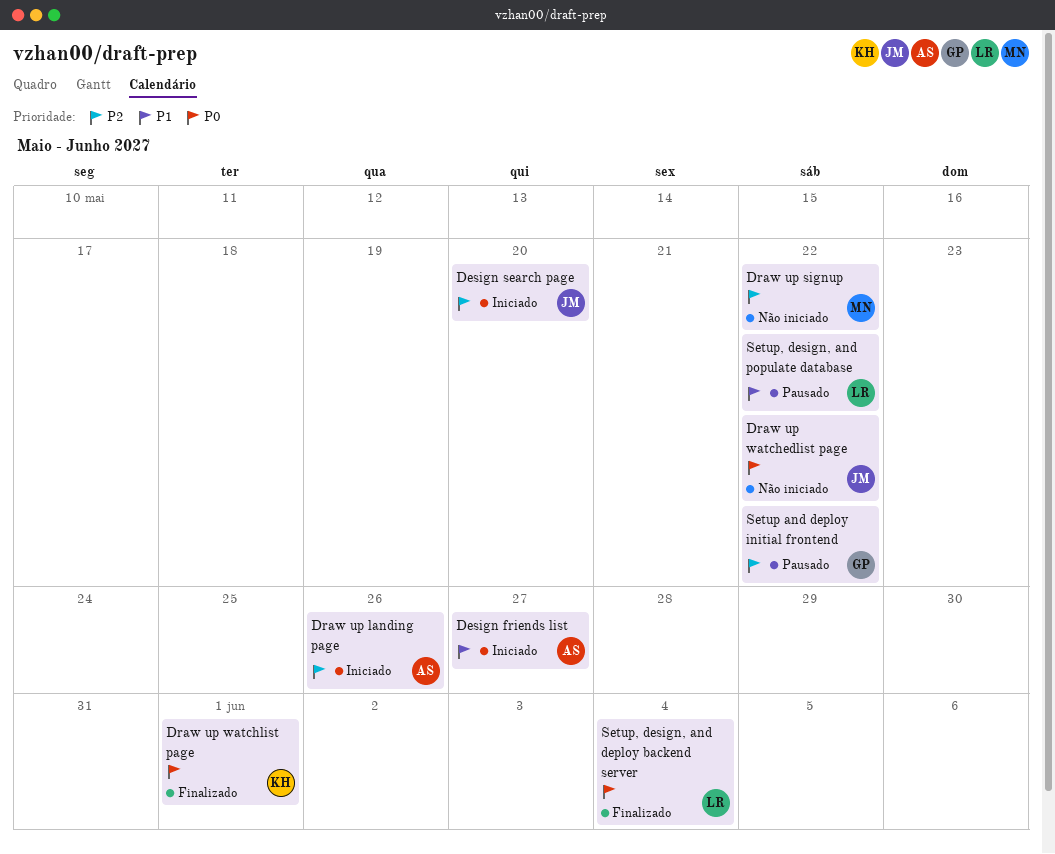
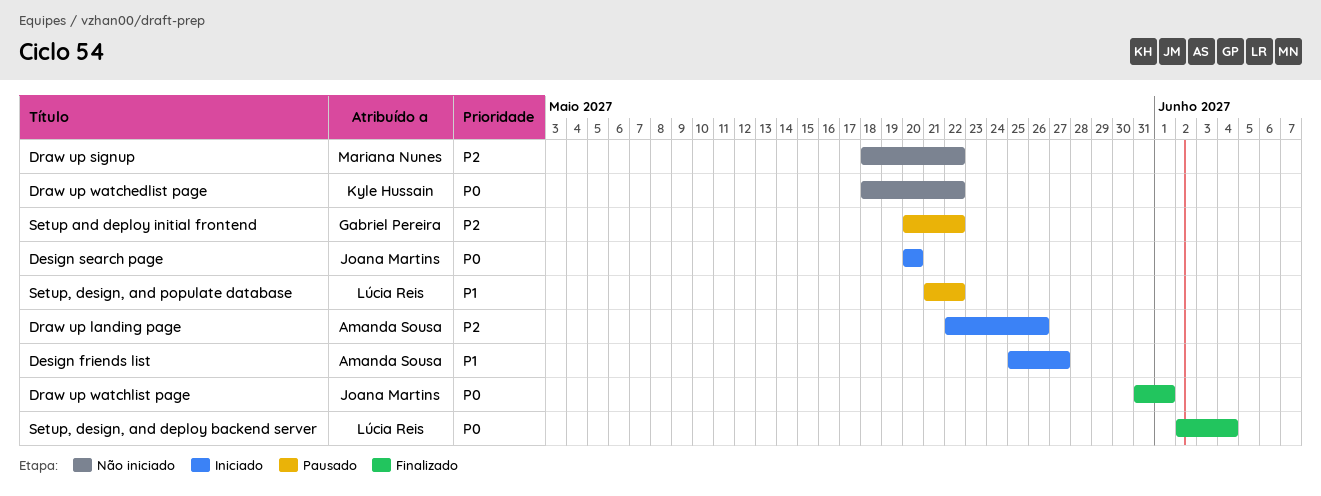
Design search page, priority: P2 -> P0
Draw up watchedlist page, owner: Joana Martins -> Kyle Hussain
Draw up watchlist page, owner: Kyle Hussain -> Joana Martins

